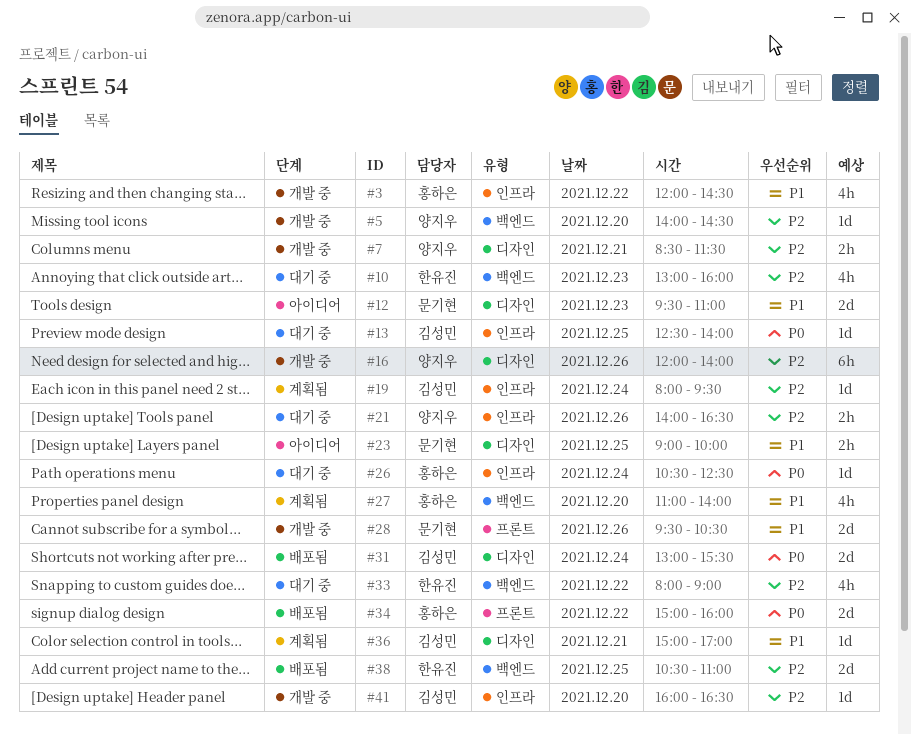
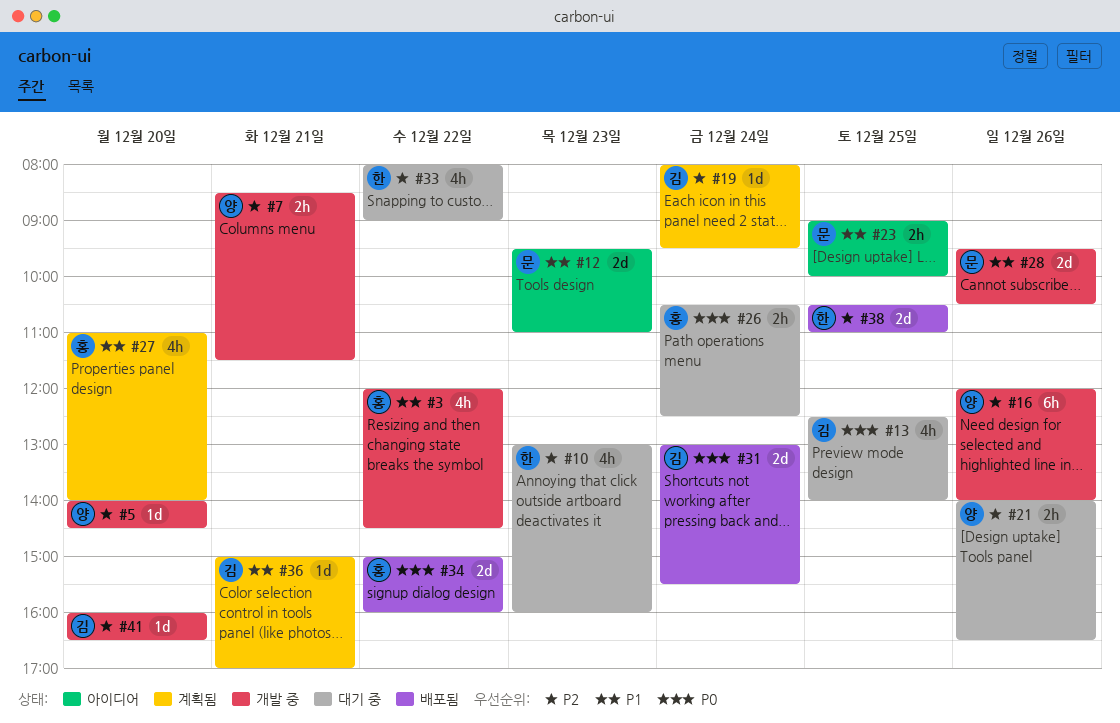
#13, estimate: 1d -> 4h
#26, estimate: 1d -> 2h

